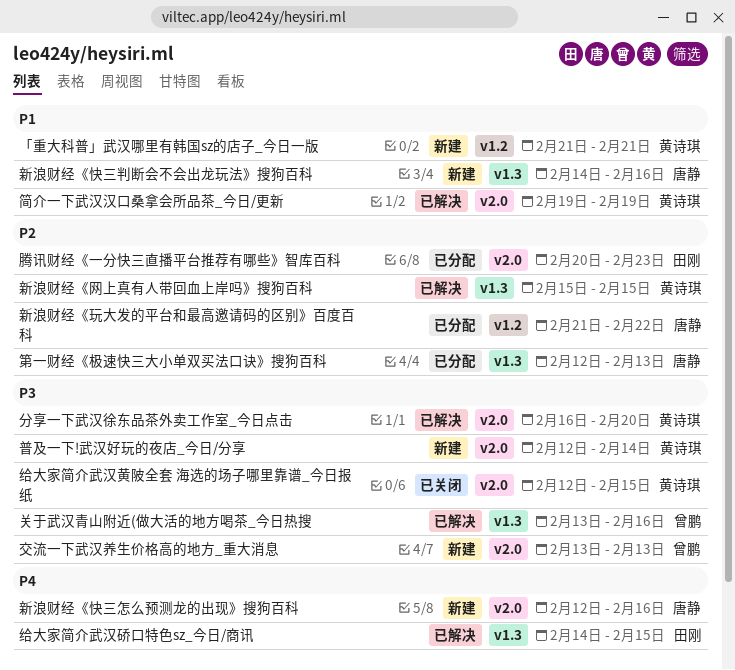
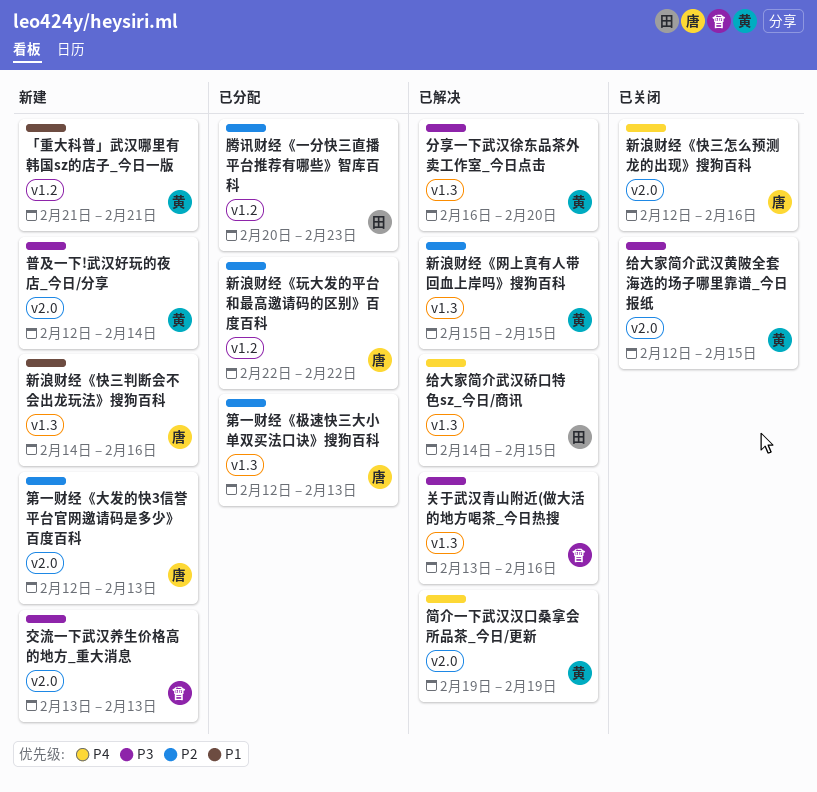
分享一下武汉徐东品茶外卖工作室_今日点击, label: v2.0 -> v1.3
新浪财经《快三怎么预测龙的出现》搜狗百科, status: 新建 -> 已关闭
新浪财经《玩大发的平台和最高邀请码的区别》百度百科, start: Feb 21 -> Feb 22
第一财经《大发的快3信誉平台官网邀请码是多少》百度百科: none -> present
简介一下武汉汉口桑拿会所品茶_今日/更新, priority: P1 -> P4
腾讯财经《一分快三直播平台推荐有哪些》智库百科, label: v2.0 -> v1.2

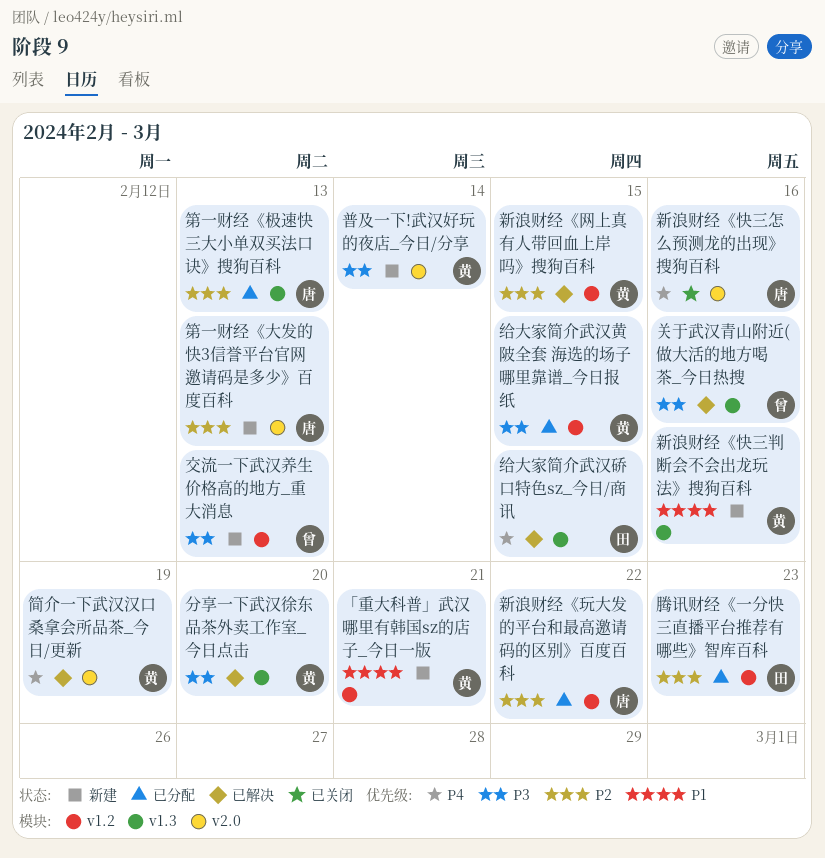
交流一下武汉养生价格高的地方_重大消息, label: v2.0 -> v1.2
新浪财经《快三判断会不会出龙玩法》搜狗百科, owner: 唐 -> 黄
新浪财经《网上真有人带回血上岸吗》搜狗百科, label: v1.3 -> v1.2
给大家简介武汉黄陂全套 海选的场子哪里靠谱_今日报纸, status: 已关闭 -> 已分配
给大家简介武汉黄陂全套 海选的场子哪里靠谱_今日报纸, label: v2.0 -> v1.2

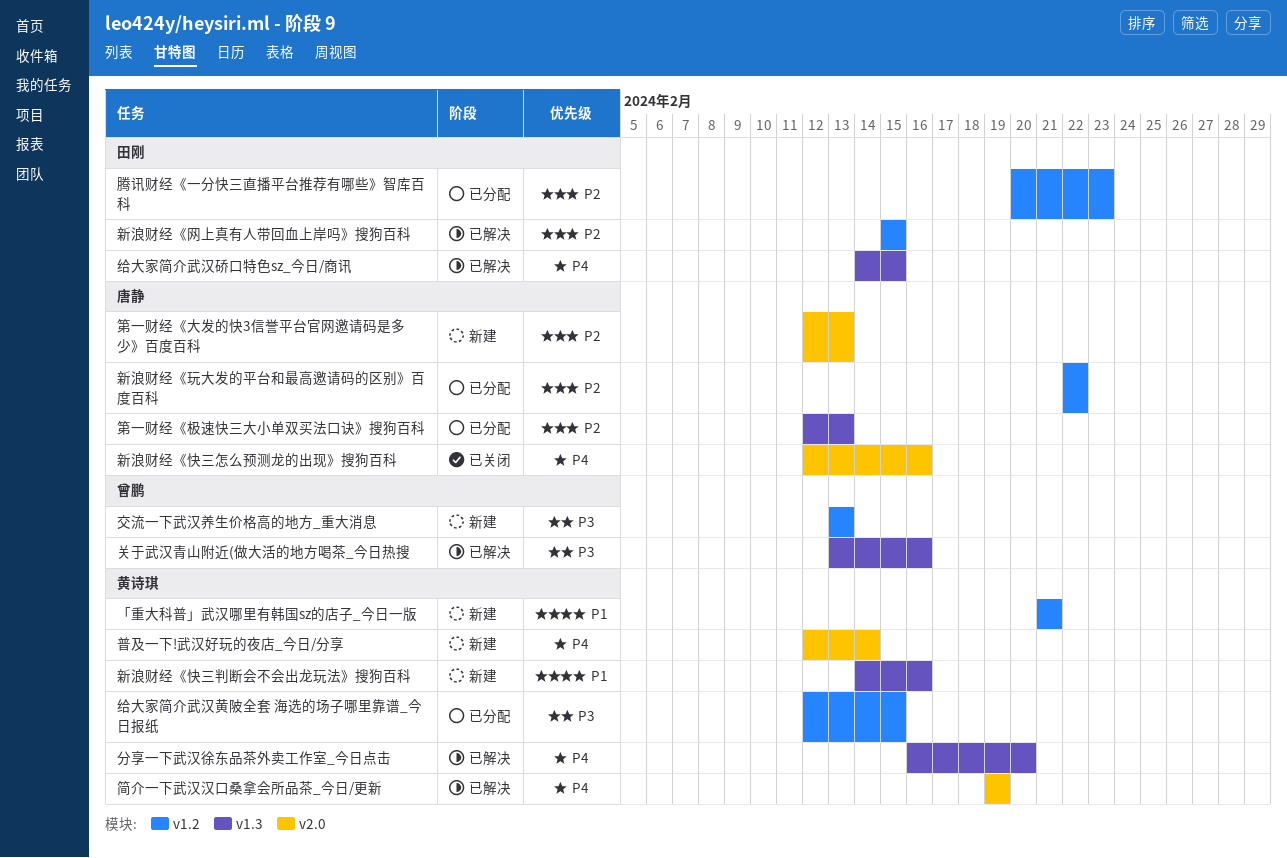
分享一下武汉徐东品茶外卖工作室_今日点击, priority: P3 -> P4
新浪财经《网上真有人带回血上岸吗》搜狗百科, owner: 黄诗琪 -> 田刚
普及一下!武汉好玩的夜店_今日/分享, priority: P3 -> P4

